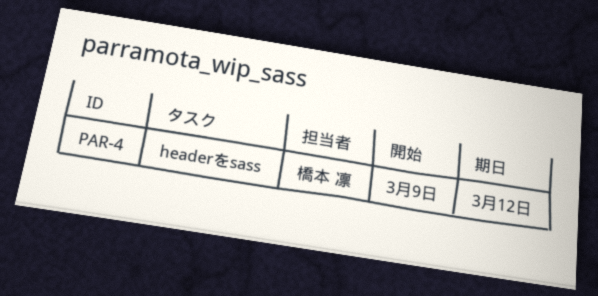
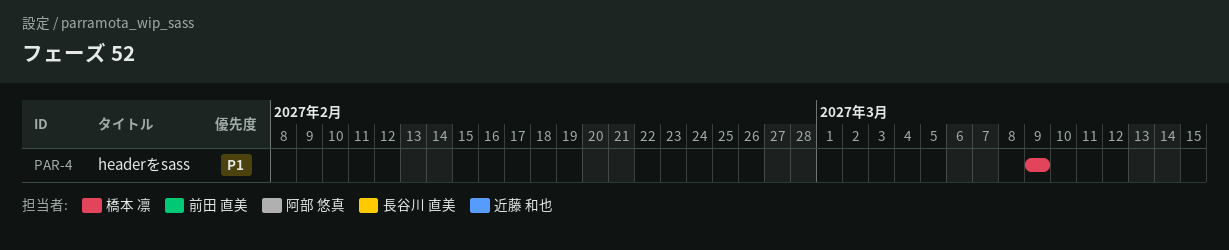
PAR-4, due: Mar 12 -> Mar 9

